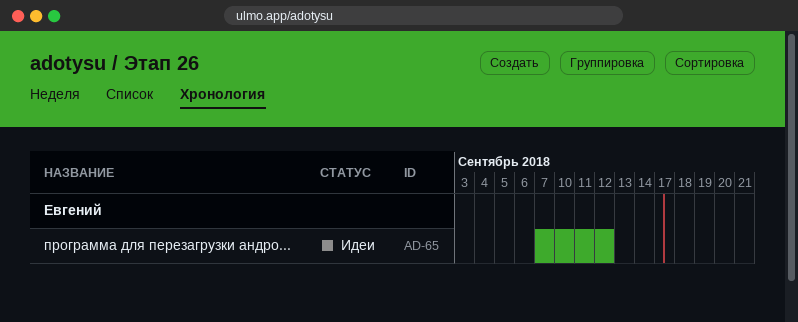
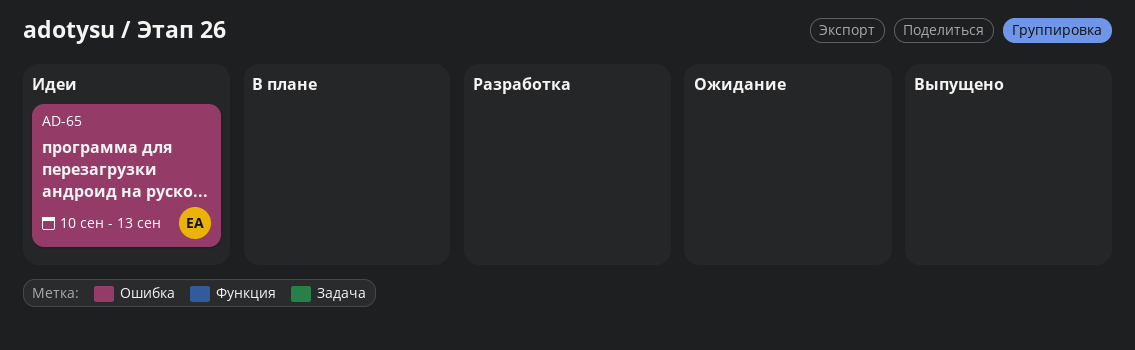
AD-65, start: Sep 7 -> Sep 10
AD-65, due: Sep 12 -> Sep 13

